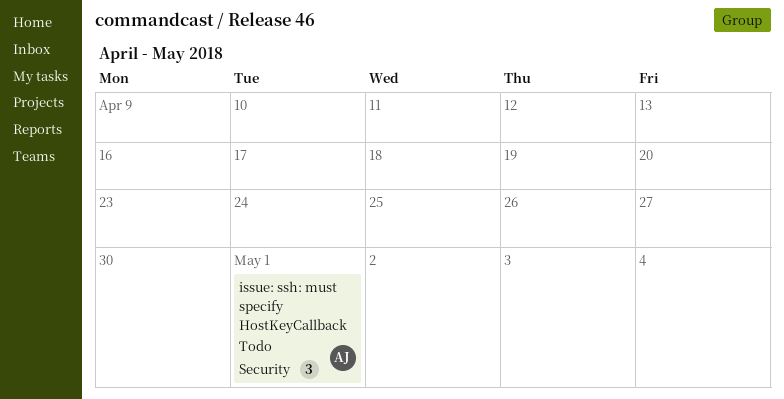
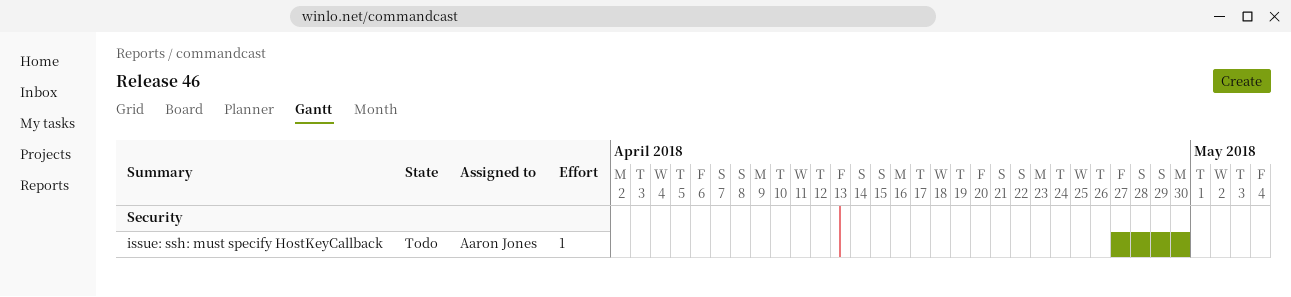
issue: ssh: must specify HostKeyCallback, estimate: 3 -> 1
issue: ssh: must specify HostKeyCallback, due: May 1 -> Apr 30

